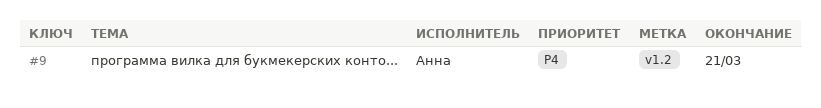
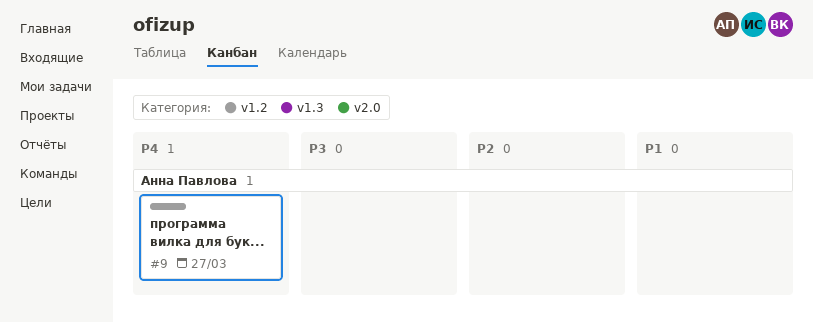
#9, due: Mar 21 -> Mar 27

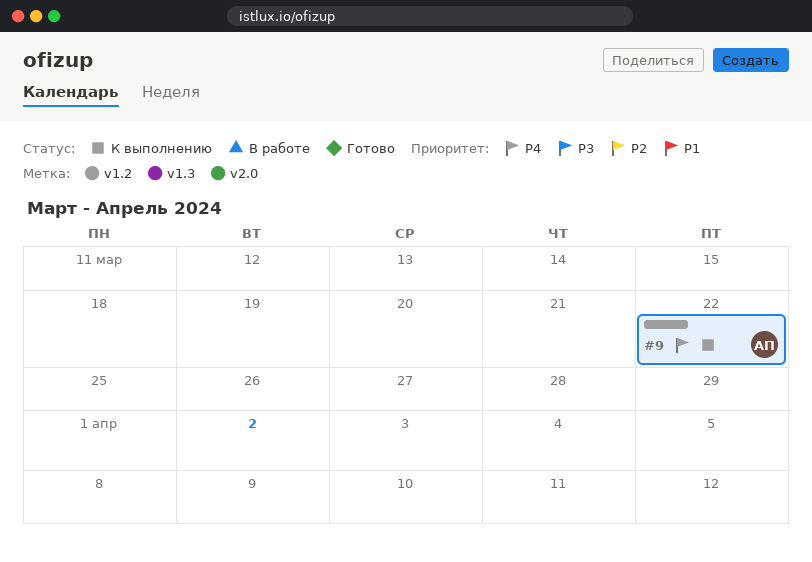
#9, due: Mar 27 -> Mar 22

